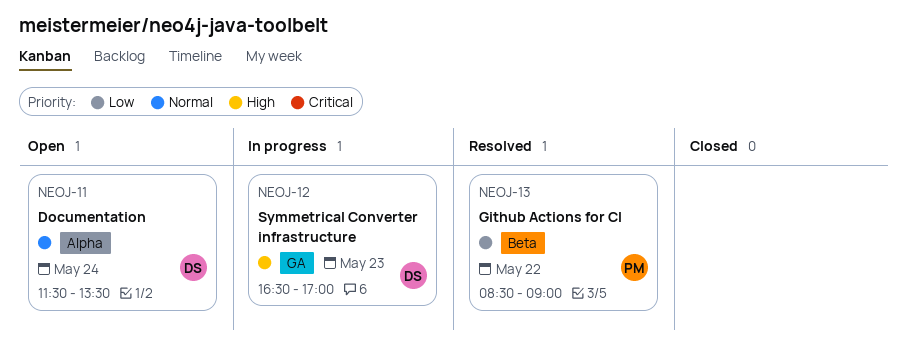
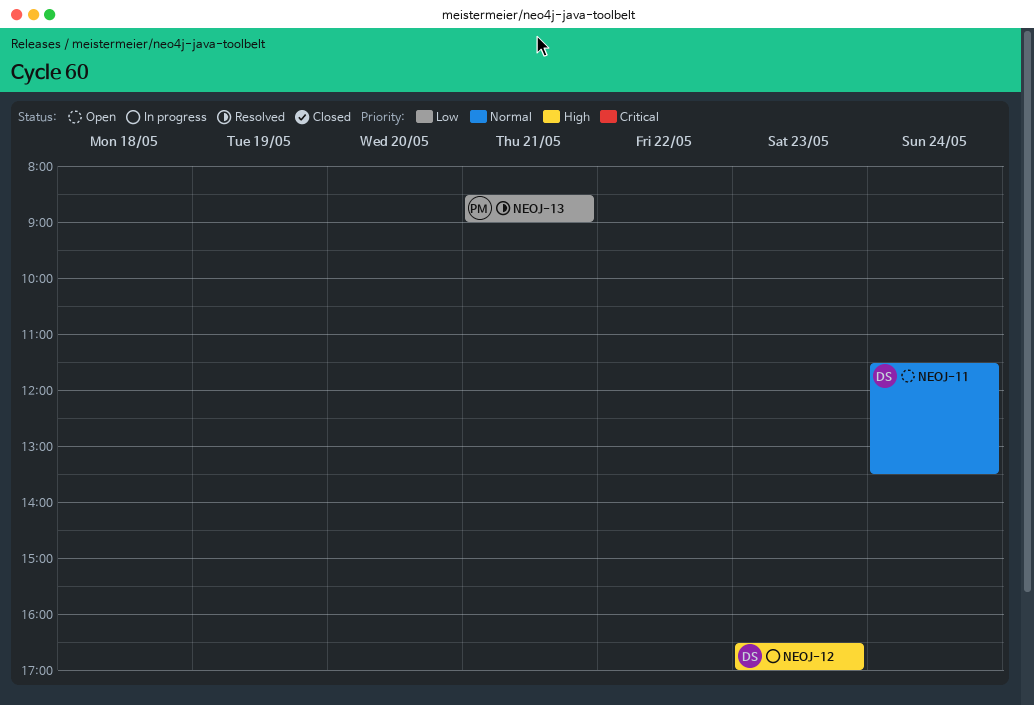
NEOJ-13, day: May 22 -> May 21

